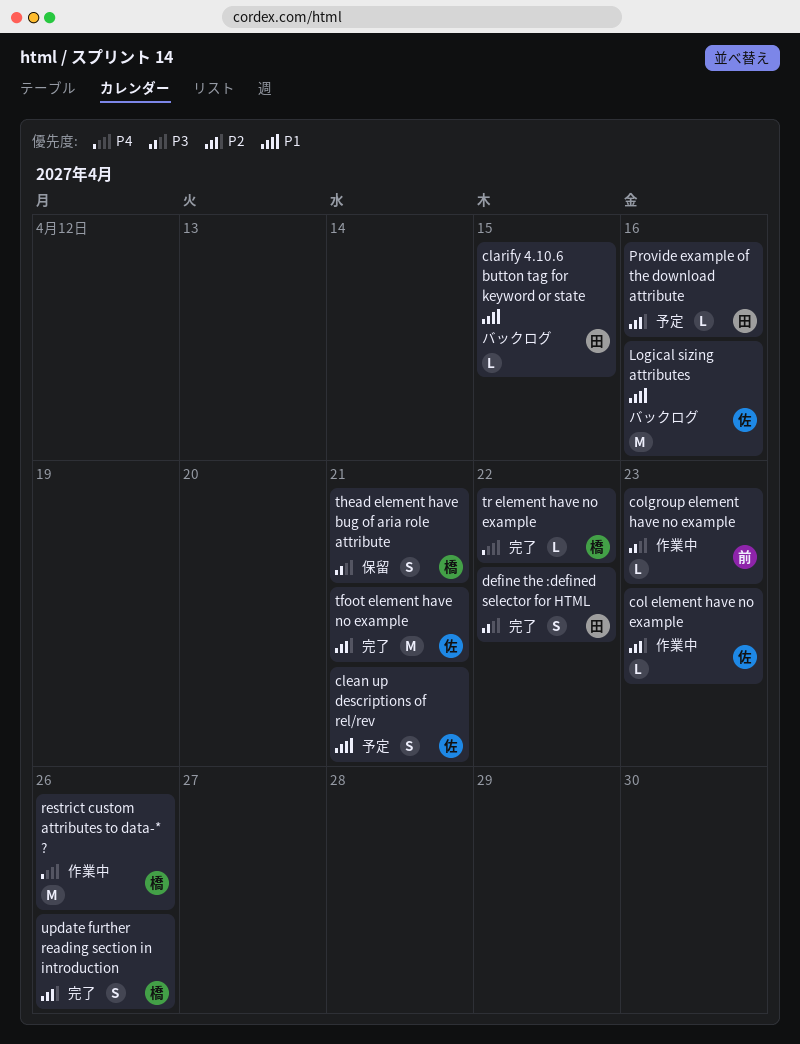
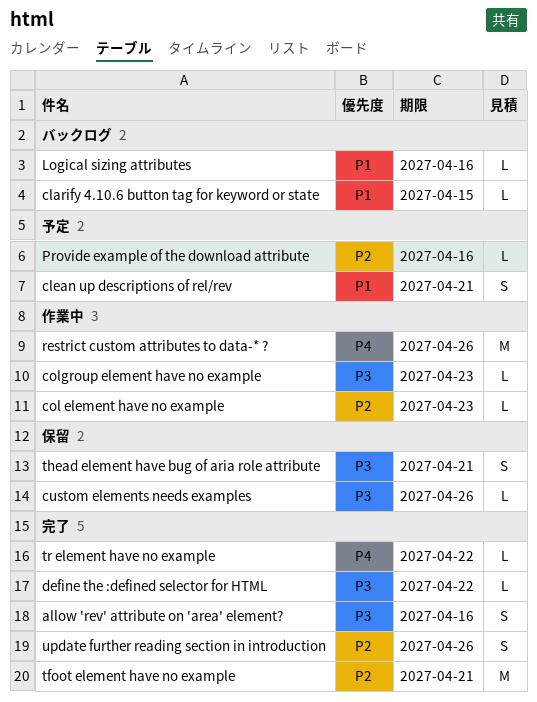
allow 'rev' attribute on 'area' element?: none -> present
custom elements needs examples: none -> present
define the :defined selector for HTML, estimate: S -> L
Logical sizing attributes, estimate: M -> L

